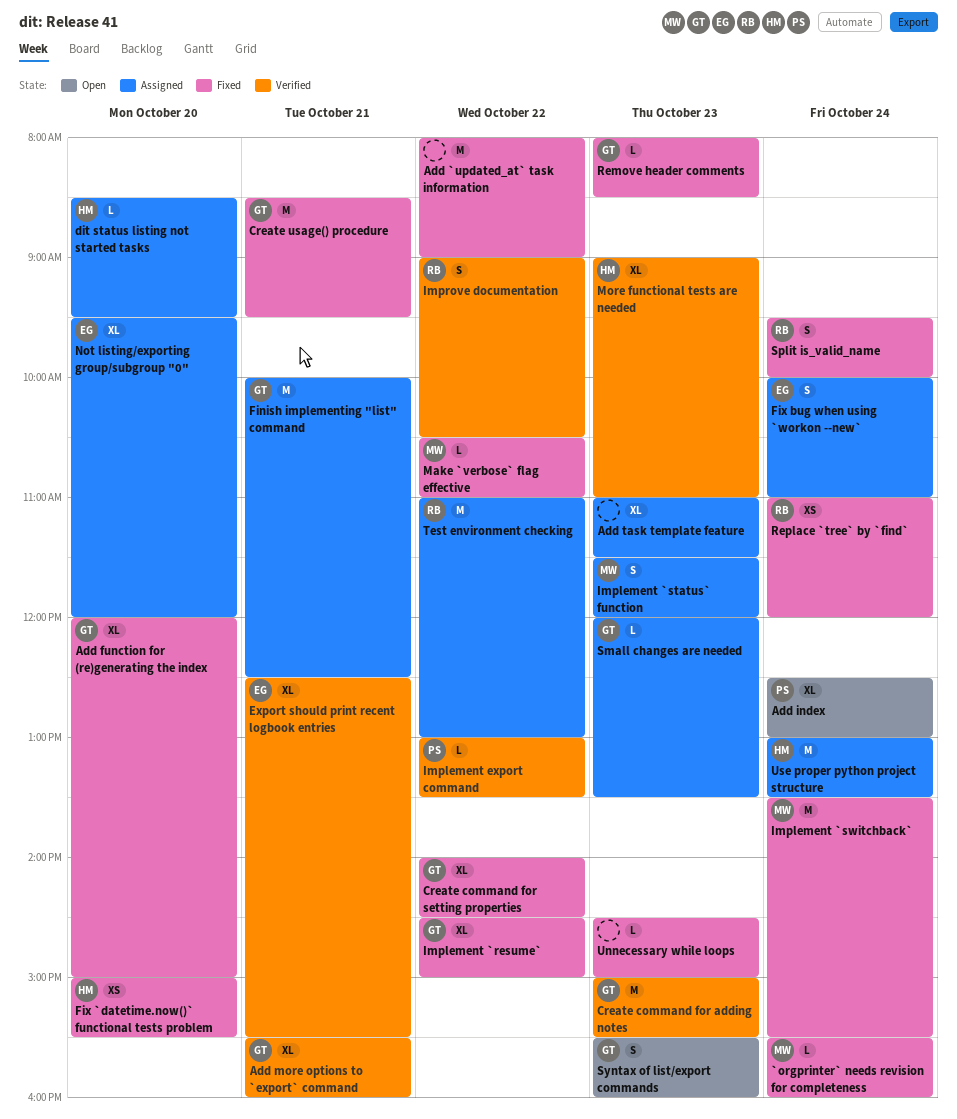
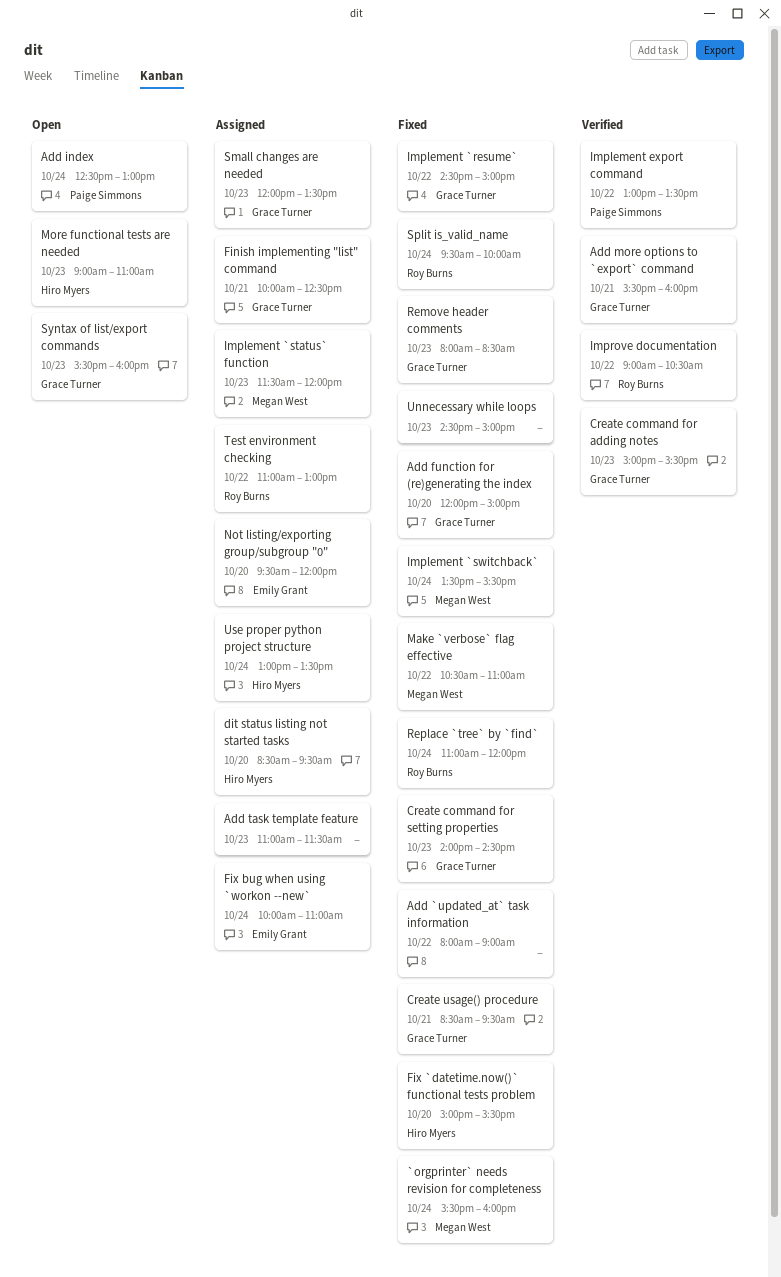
Create command for setting properties, day: Oct 22 -> Oct 23
Export should print recent logbook entries: present -> none
More functional tests are needed, status: Verified -> Open

